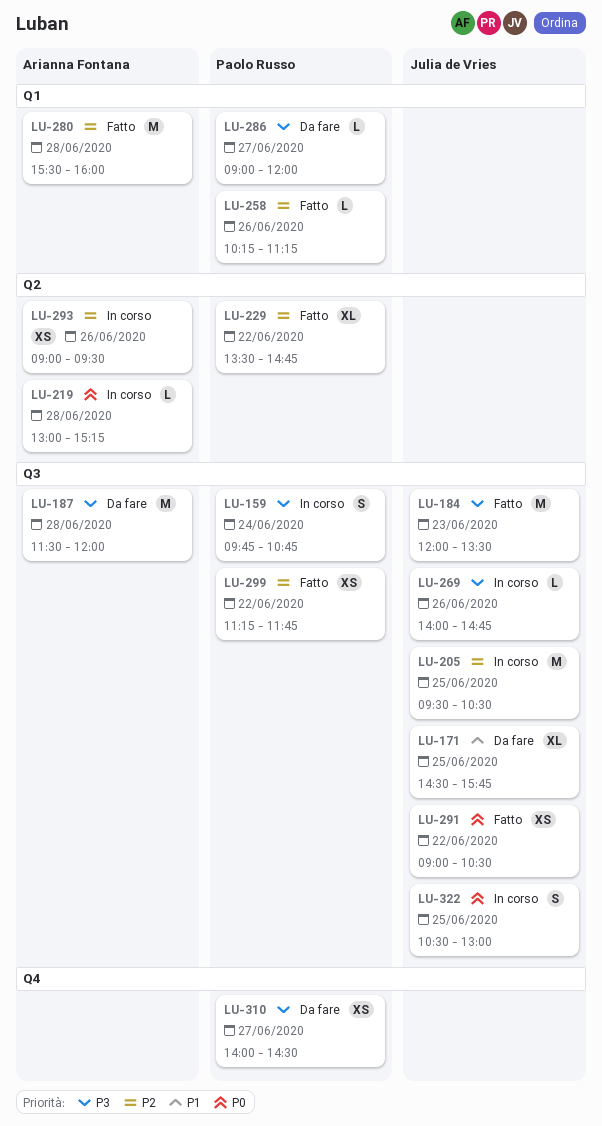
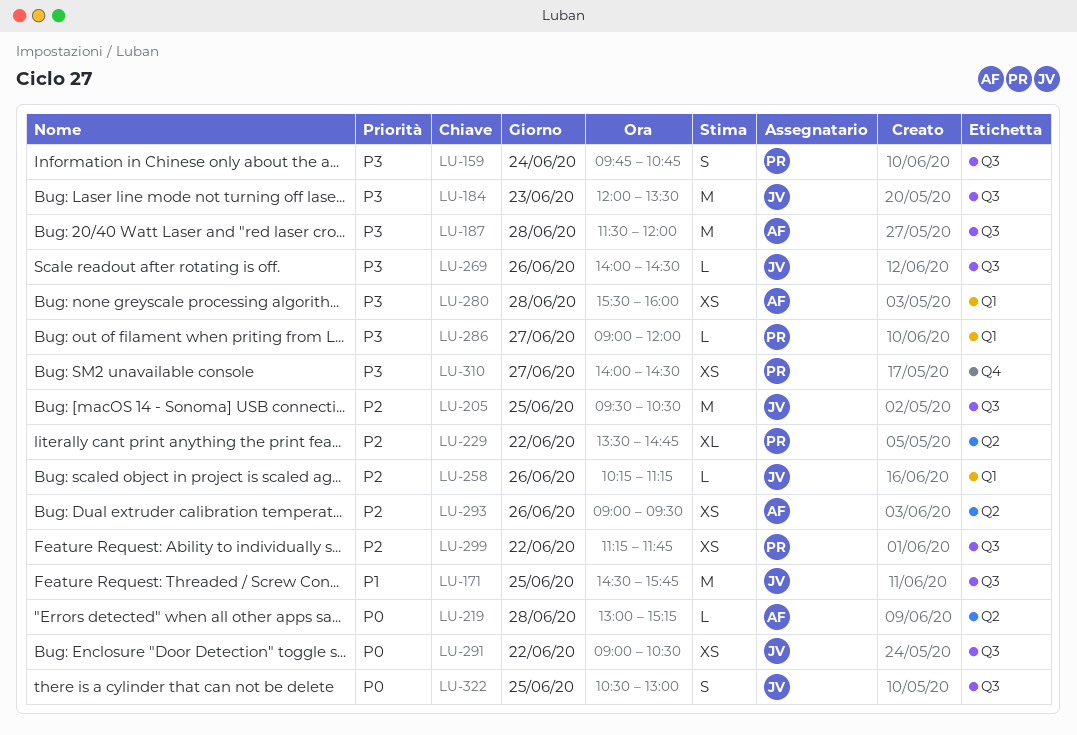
LU-171, estimate: XL -> M
LU-258, owner: Paolo Russo -> Julia de Vries
LU-269, ends: 14:45 -> 14:30
LU-280, priority: P2 -> P3
LU-280, estimate: M -> XS

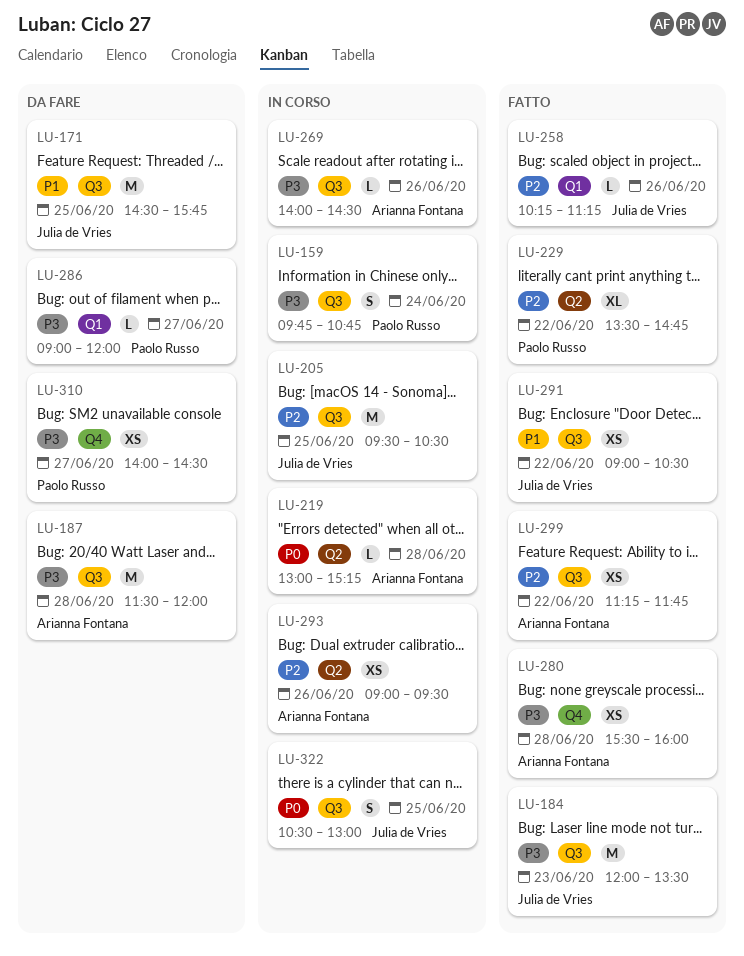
LU-269, owner: Julia de Vries -> Arianna Fontana
LU-280, label: Q1 -> Q4
LU-291, priority: P0 -> P1
LU-299, owner: Paolo Russo -> Arianna Fontana

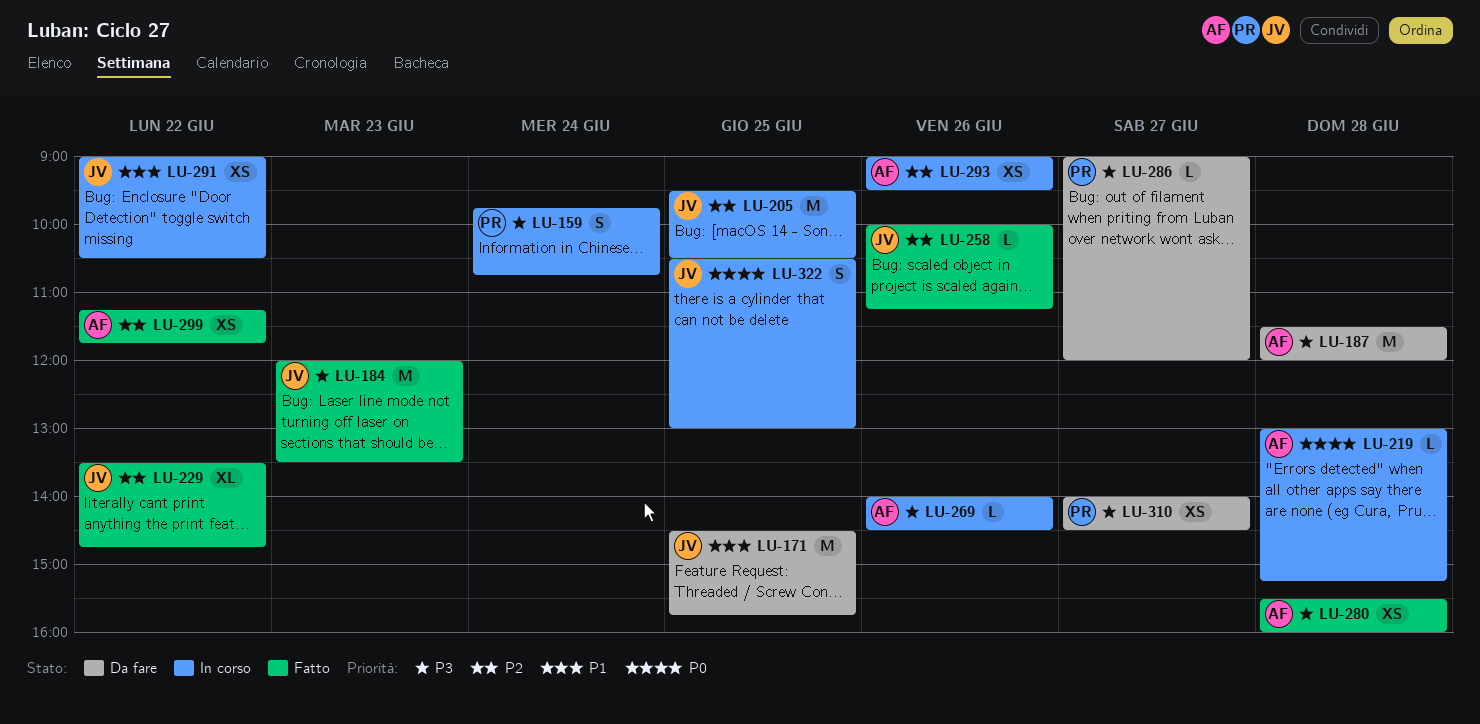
LU-229, owner: Paolo Russo -> Julia de Vries
LU-258, begins: 10:15 -> 10:00
LU-291, status: Fatto -> In corso

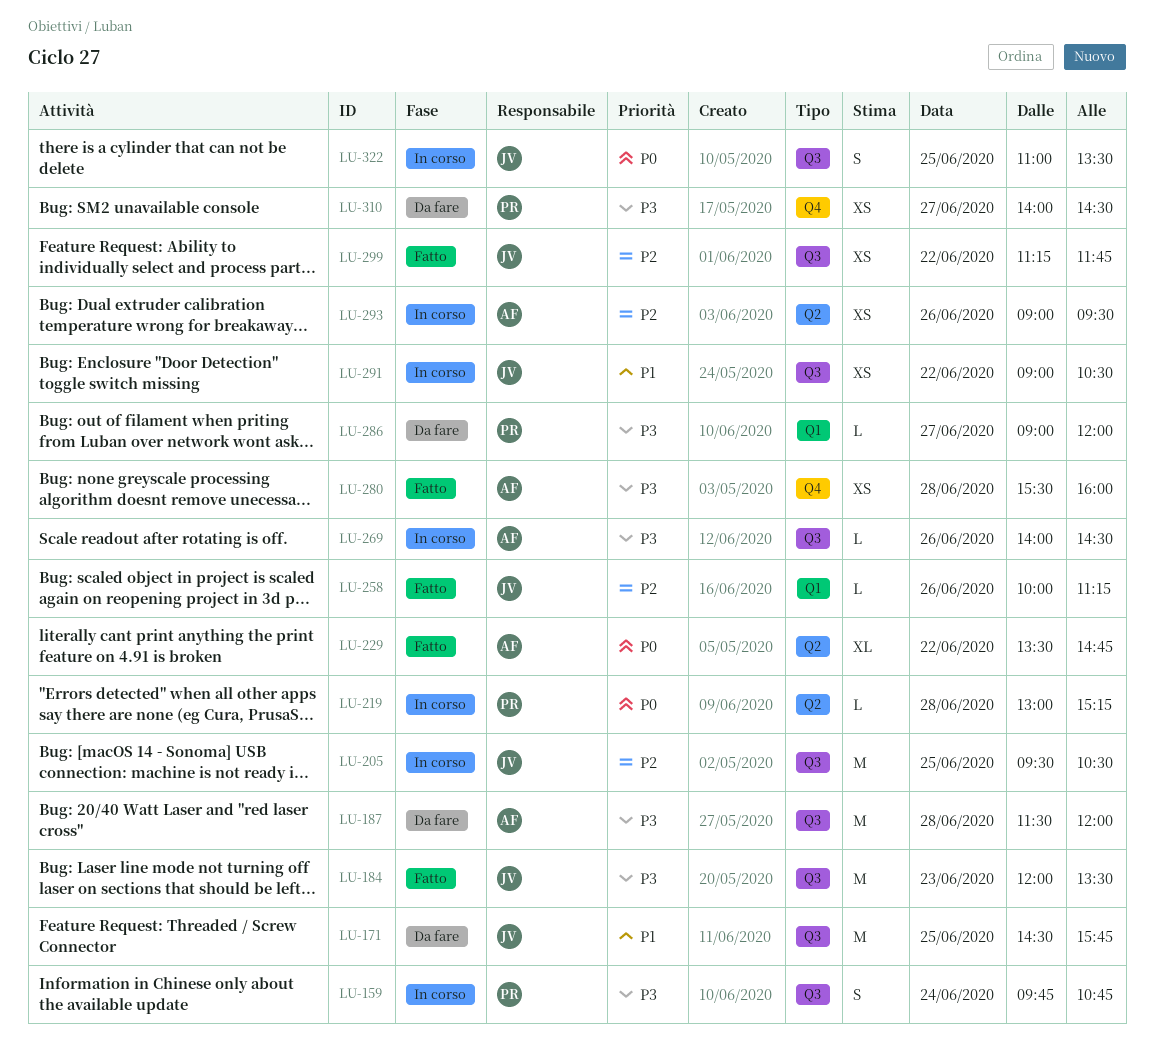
LU-219, owner: AF -> PR
LU-229, owner: JV -> AF
LU-229, priority: P2 -> P0
LU-299, owner: AF -> JV
LU-322, begins: 10:30 -> 11:00
LU-322, ends: 13:00 -> 13:30

